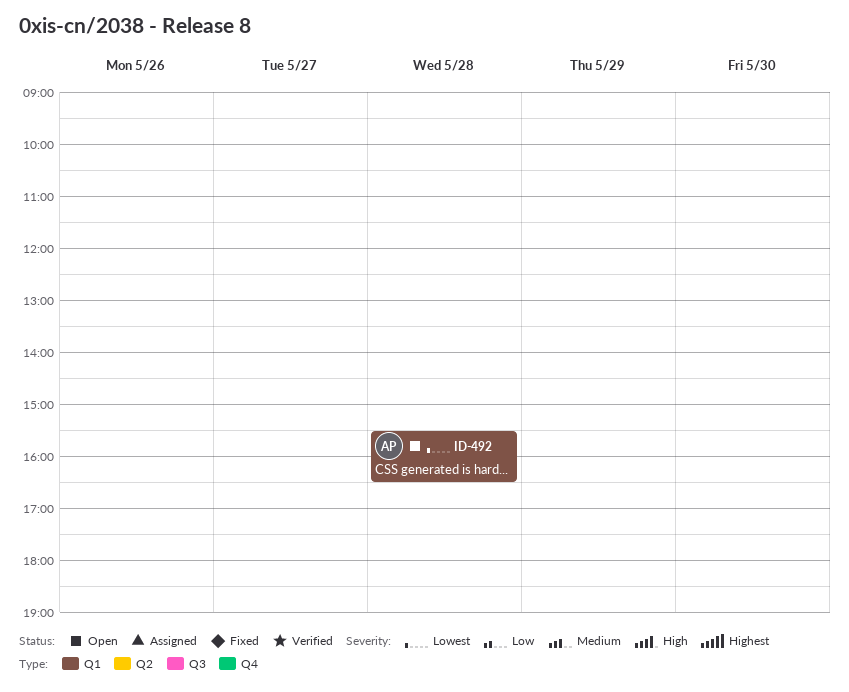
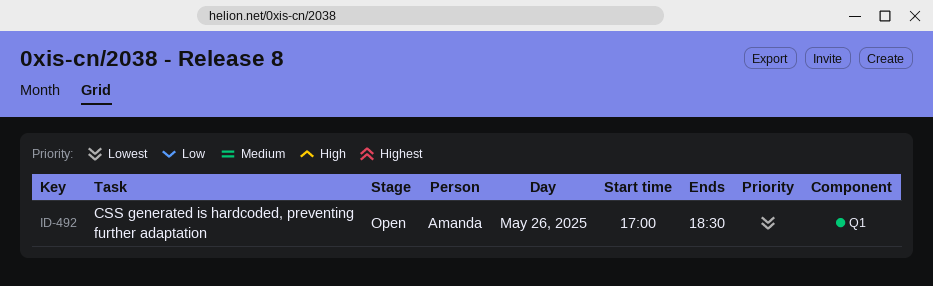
ID-492, day: May 28 -> May 26
ID-492, begins: 15:30 -> 17:00
ID-492, ends: 16:30 -> 18:30

